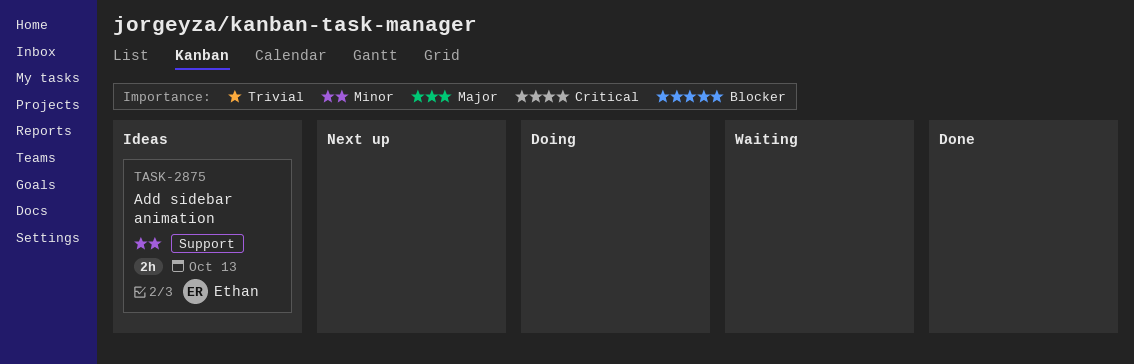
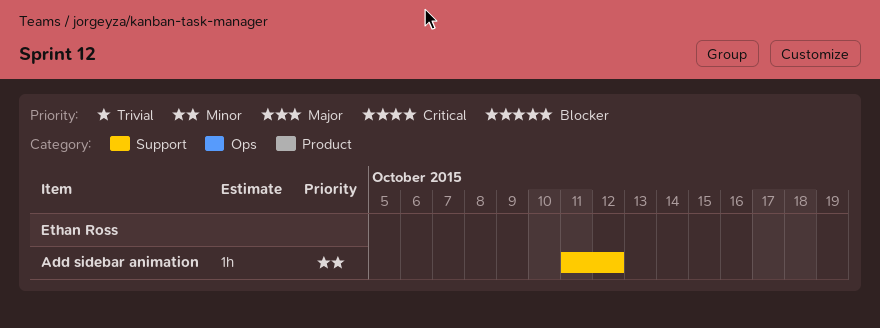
Add sidebar animation, estimate: 2h -> 1h
Add sidebar animation, due: Oct 13 -> Oct 12

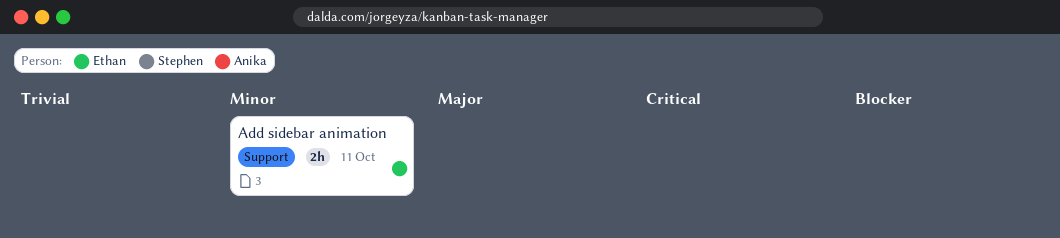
Add sidebar animation, estimate: 1h -> 2h
Add sidebar animation, due: Oct 12 -> Oct 11

